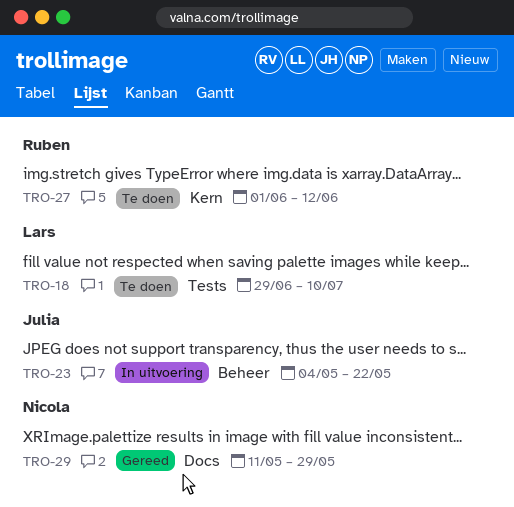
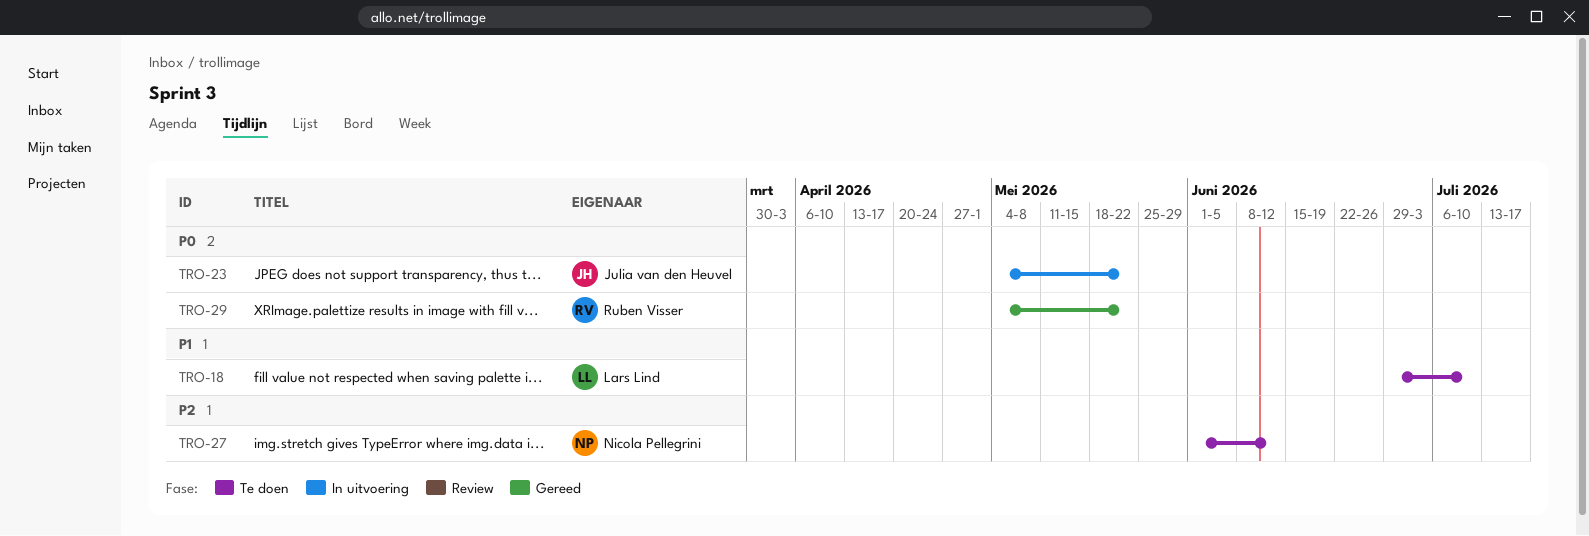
TRO-27, owner: Ruben Visser -> Nicola Pellegrini
TRO-29, owner: Nicola Pellegrini -> Ruben Visser
TRO-29, start: May 11 -> May 4
TRO-29, due: May 29 -> May 22

